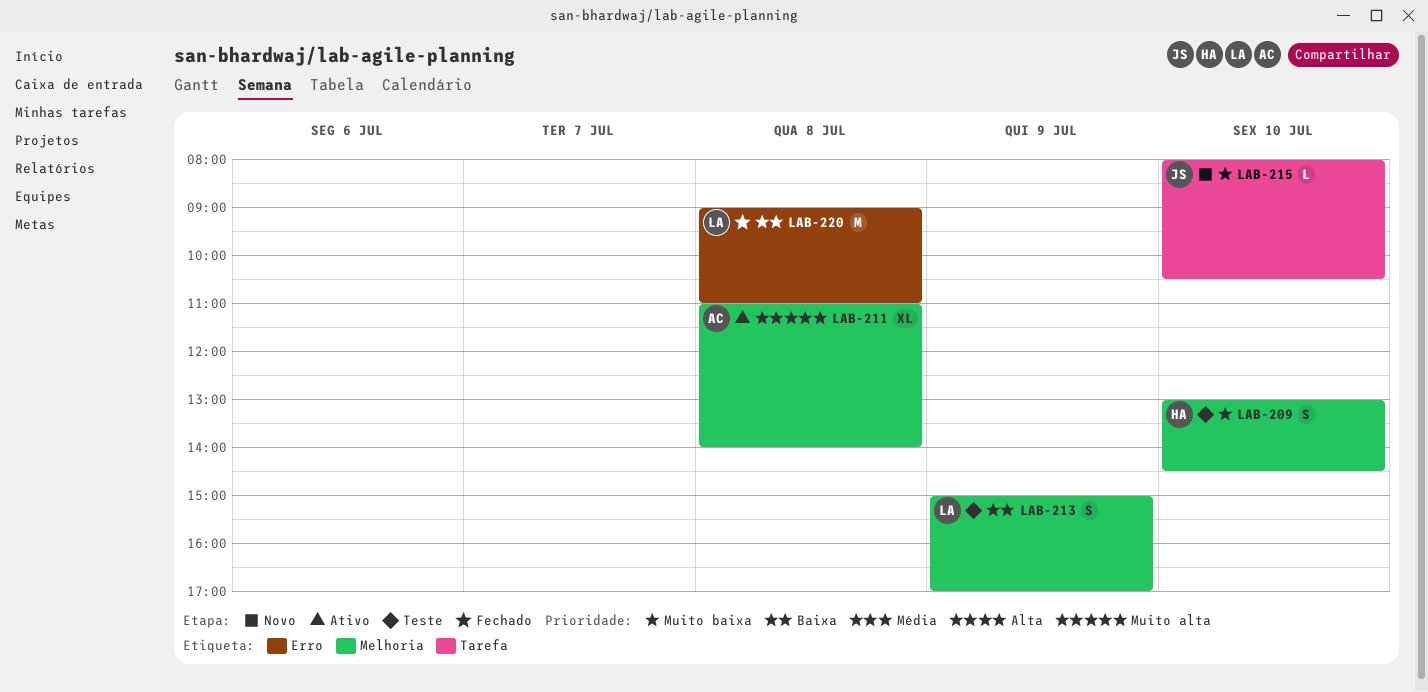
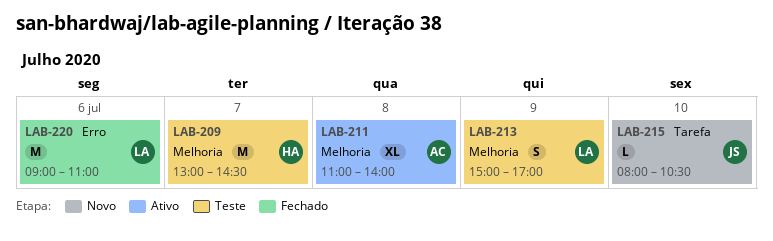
LAB-209, estimate: S -> M
LAB-209, day: Jul 10 -> Jul 7
LAB-220, day: Jul 8 -> Jul 6

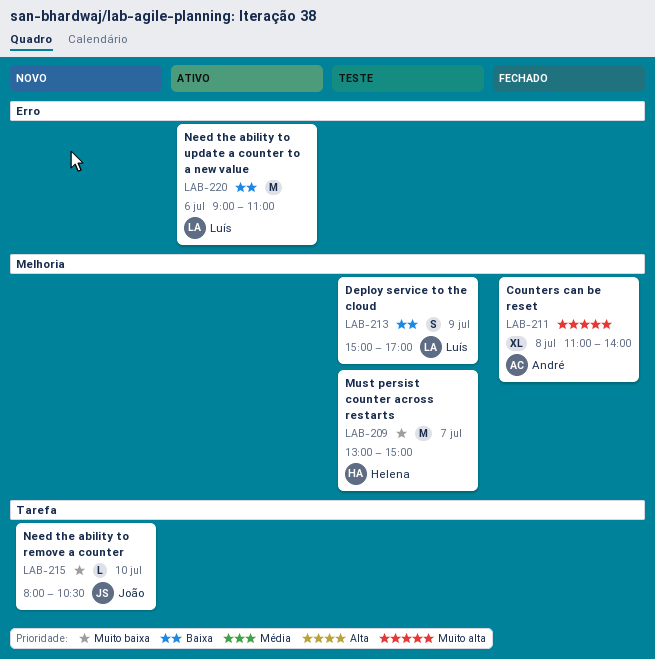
LAB-209, ends: 14:30 -> 15:00
LAB-211, status: Ativo -> Fechado
LAB-220, status: Fechado -> Ativo

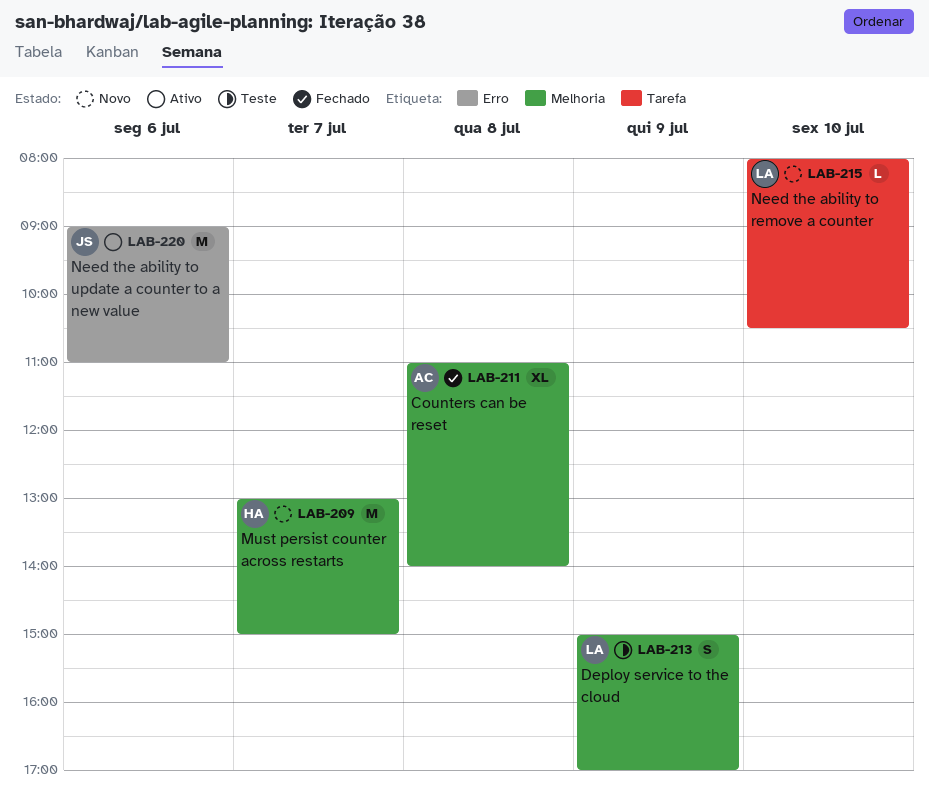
LAB-209, status: Teste -> Novo
LAB-215, owner: João -> Luís
LAB-220, owner: Luís -> João

